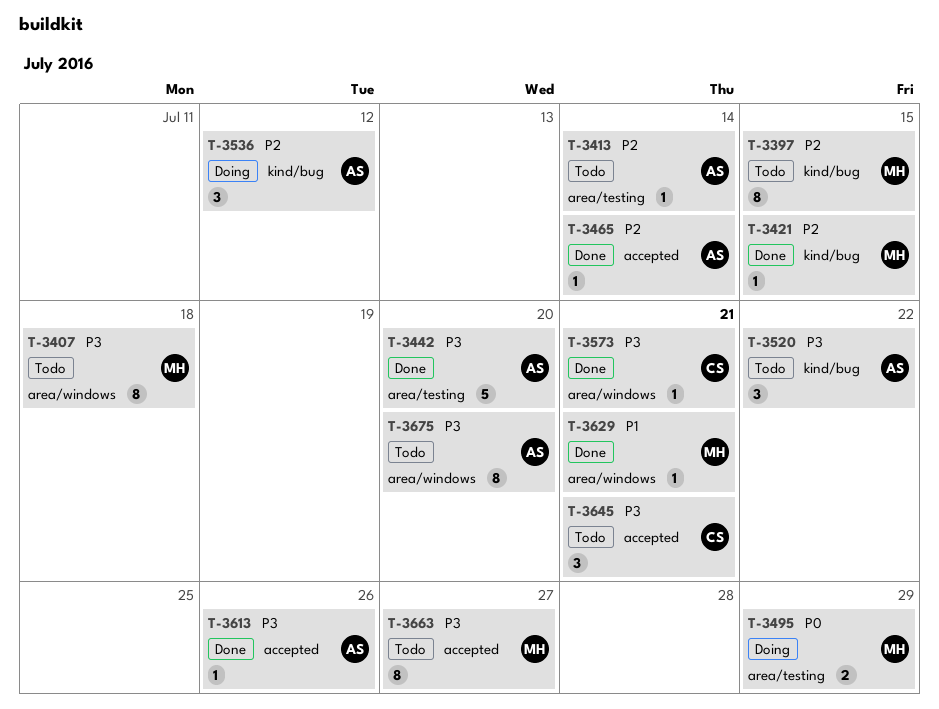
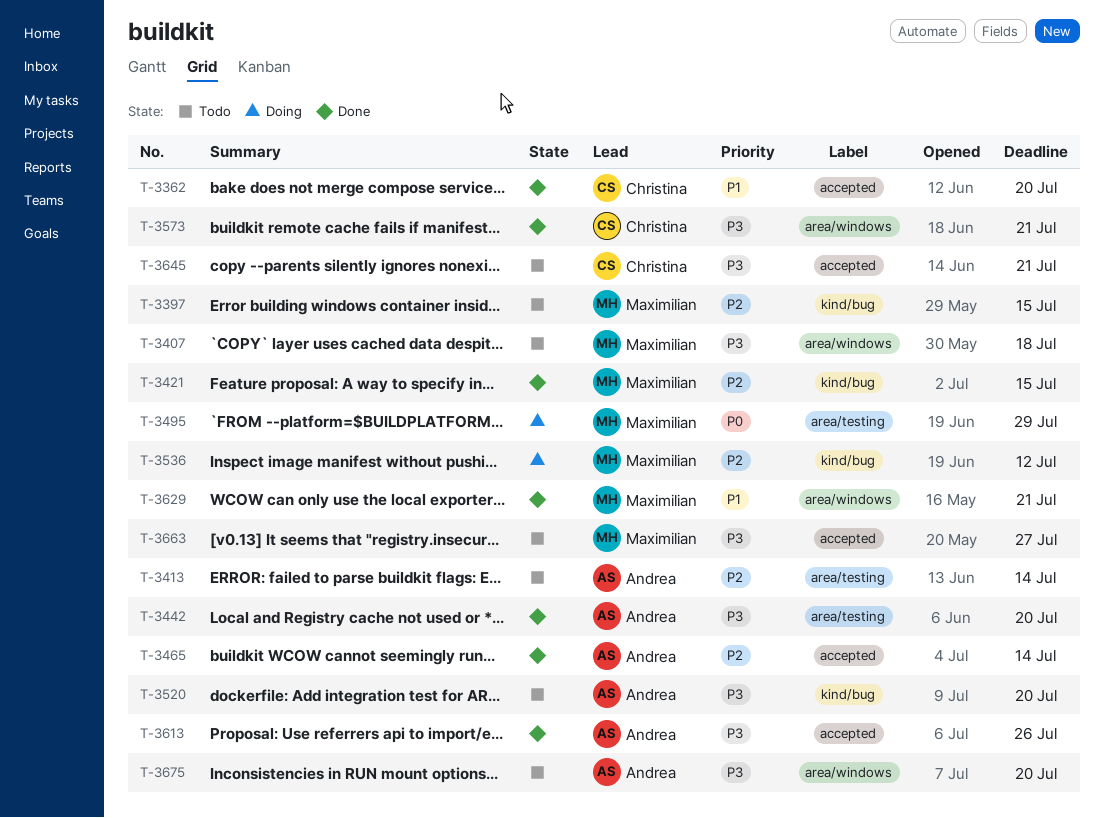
T-3362: none -> present
T-3520, due: Jul 22 -> Jul 20
T-3536, owner: Andrea -> Maximilian

